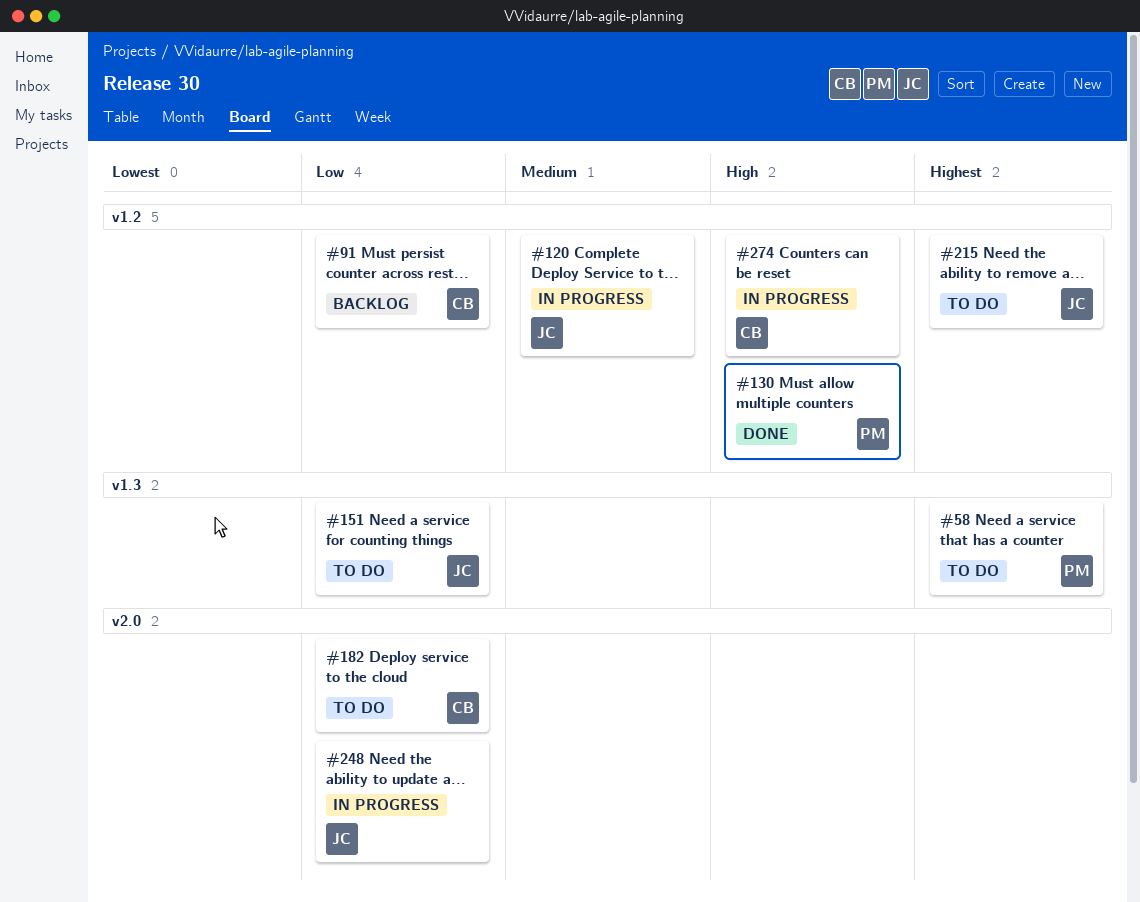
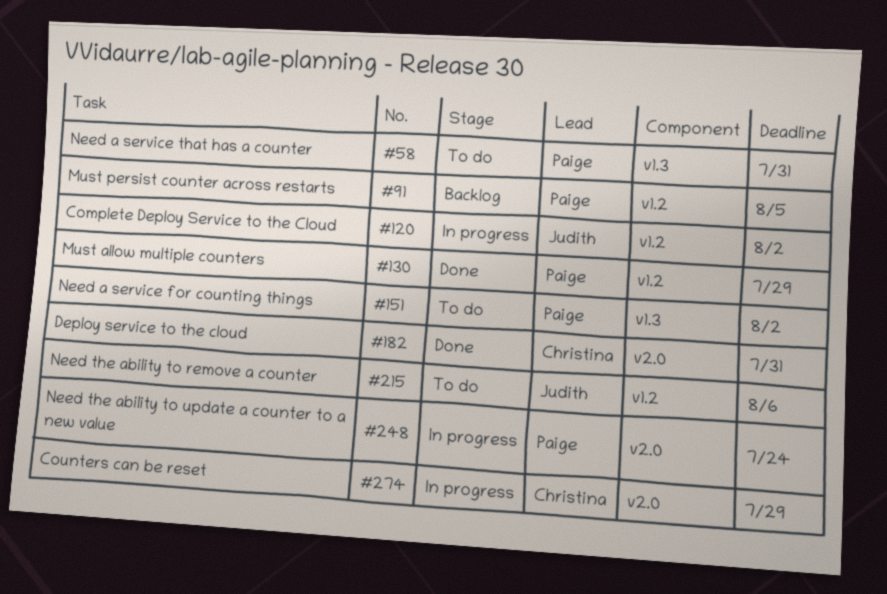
#91, owner: Christina -> Paige
#151, owner: Judith -> Paige
#182, status: To do -> Done
#248, owner: Judith -> Paige
#274, label: v1.2 -> v2.0

